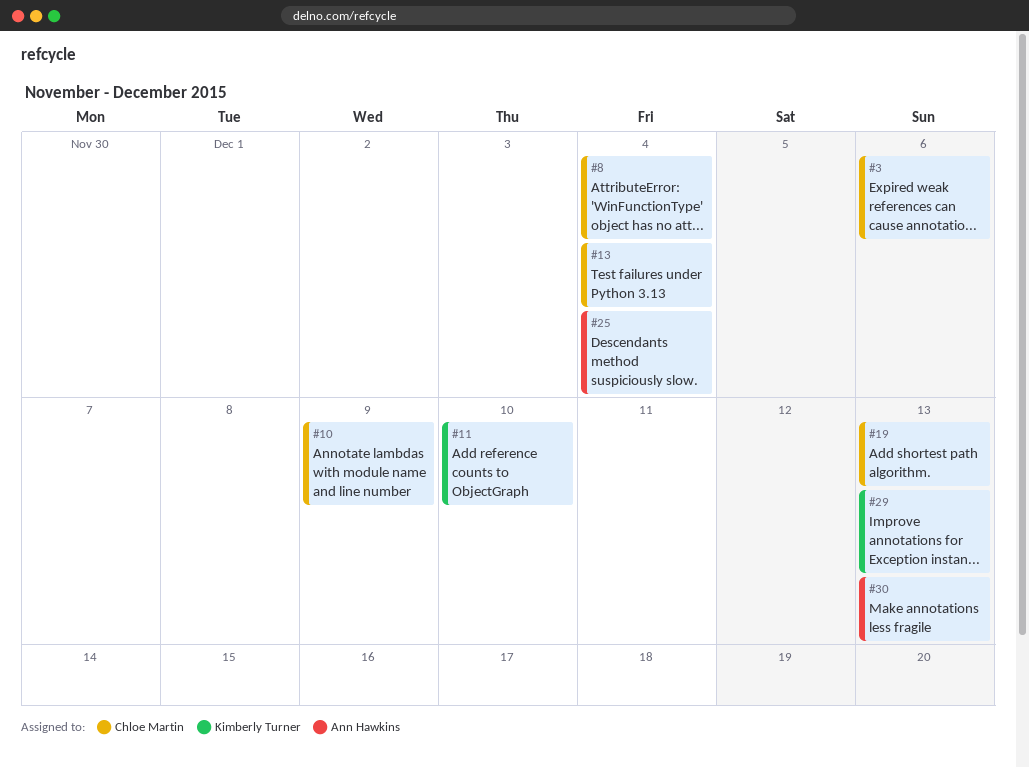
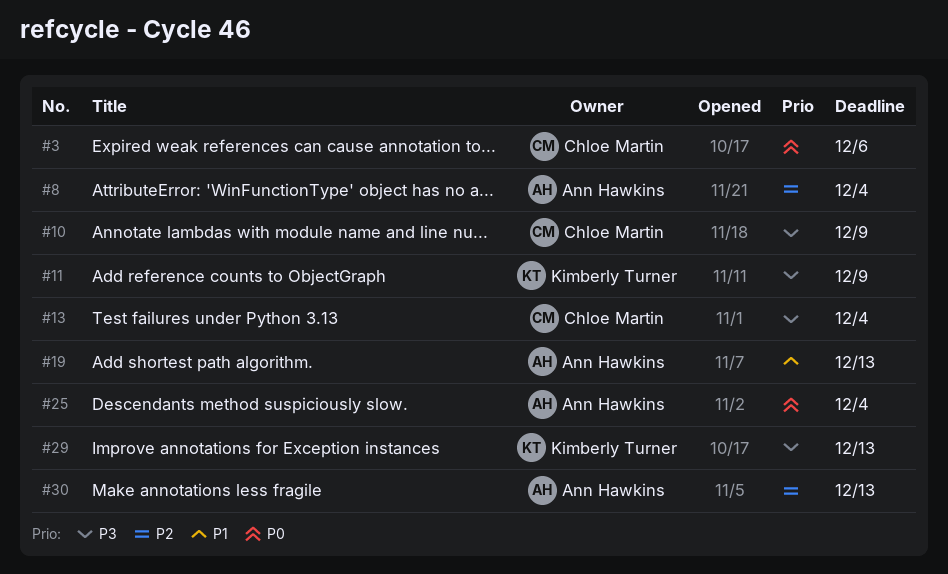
#8, owner: Chloe Martin -> Ann Hawkins
#11, due: Dec 10 -> Dec 9
#19, owner: Chloe Martin -> Ann Hawkins

